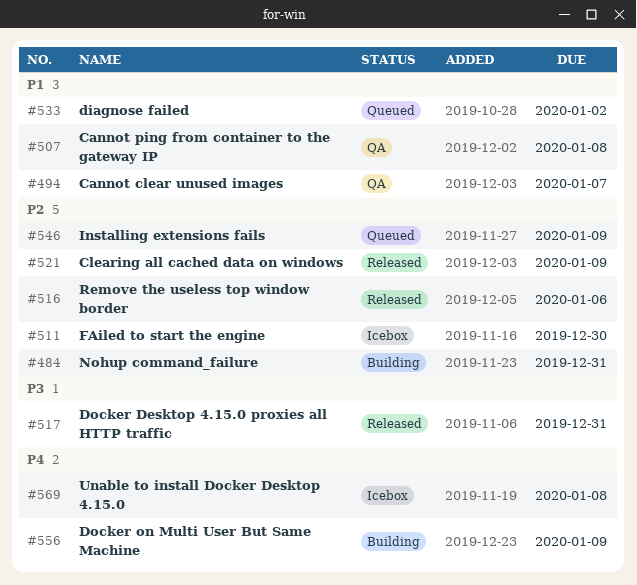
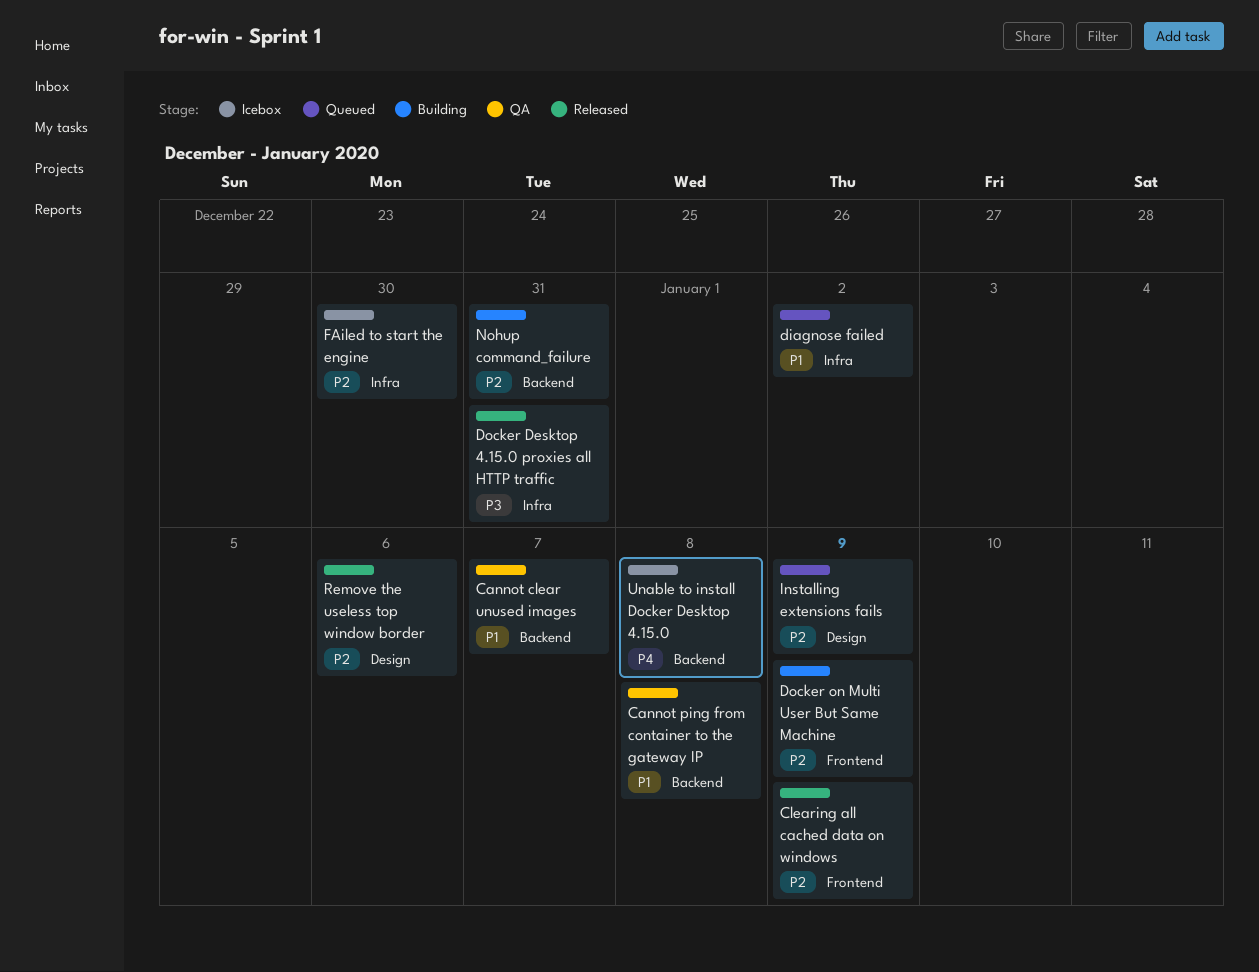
Docker on Multi User But Same Machine, priority: P4 -> P2

